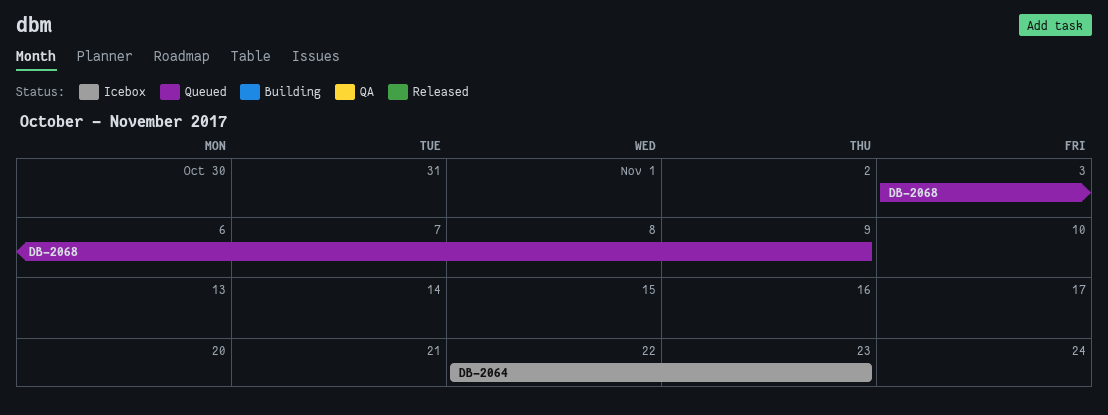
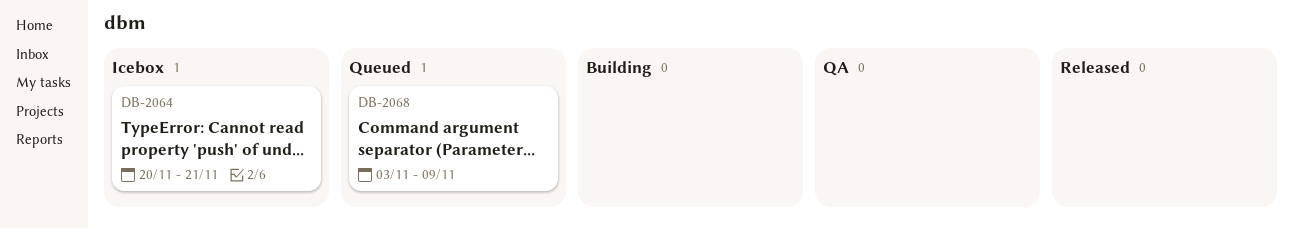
DB-2064, start: Nov 22 -> Nov 20
DB-2064, due: Nov 23 -> Nov 21

